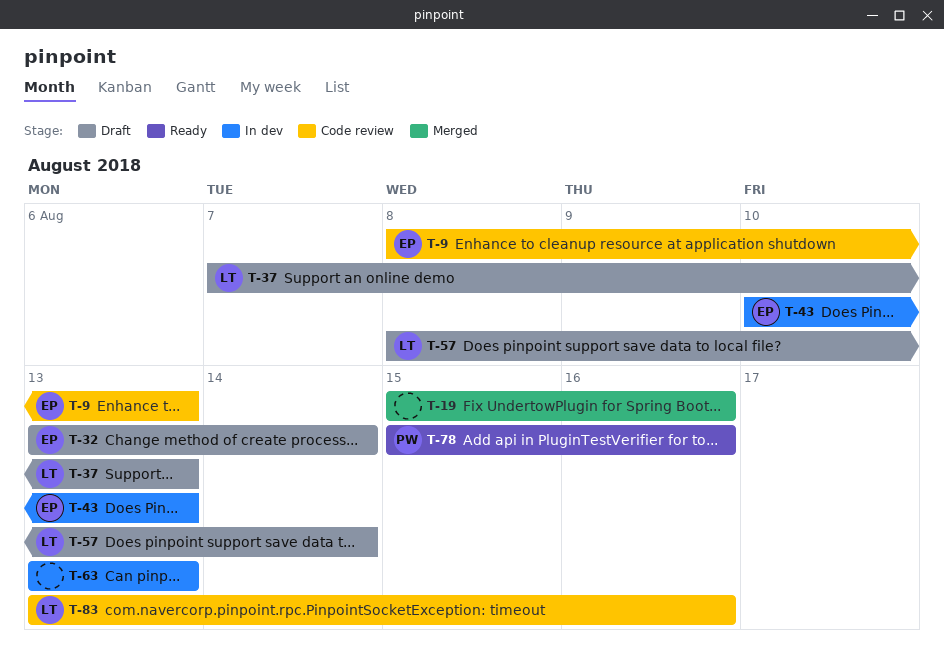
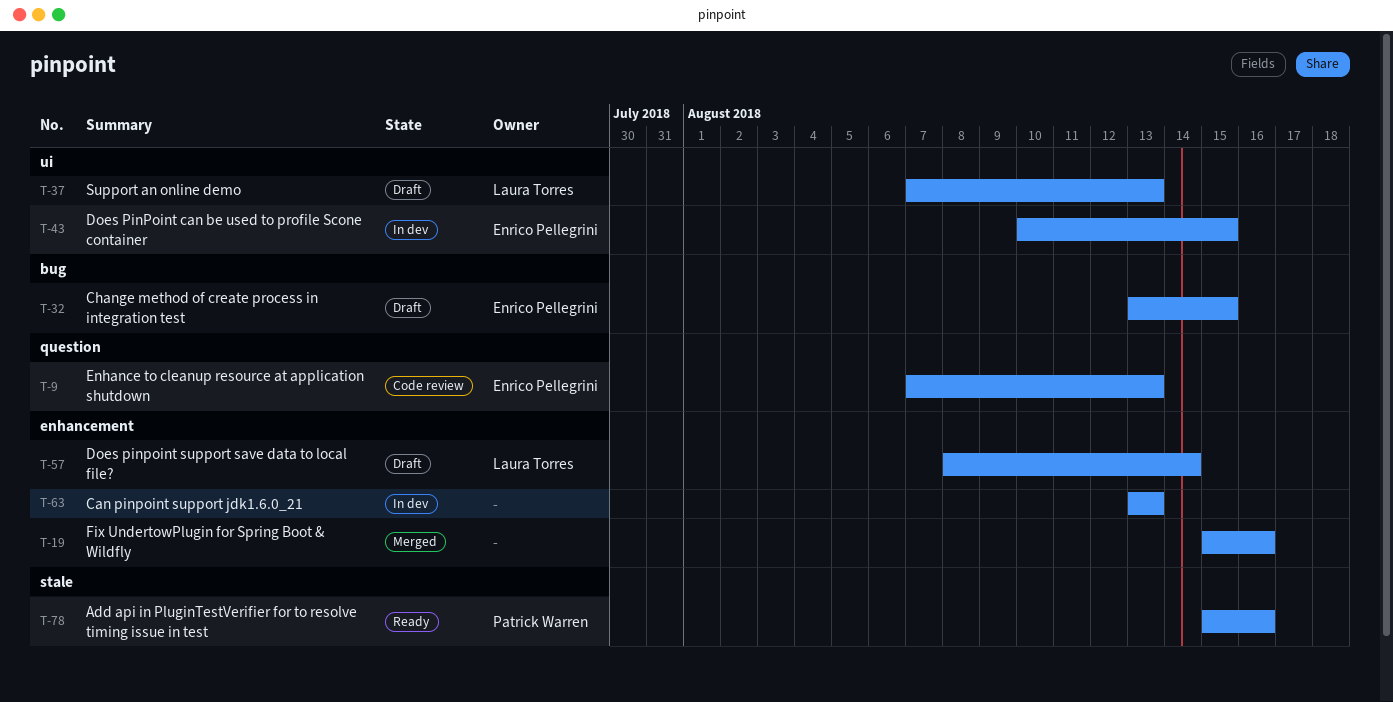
T-9, start: Aug 8 -> Aug 7
T-32, due: Aug 14 -> Aug 15
T-43, due: Aug 13 -> Aug 15
T-83: present -> none

